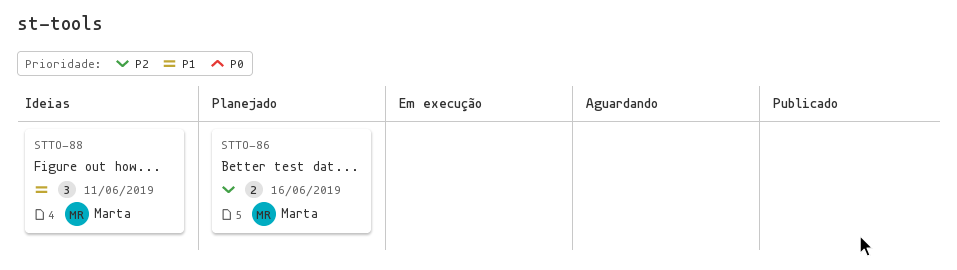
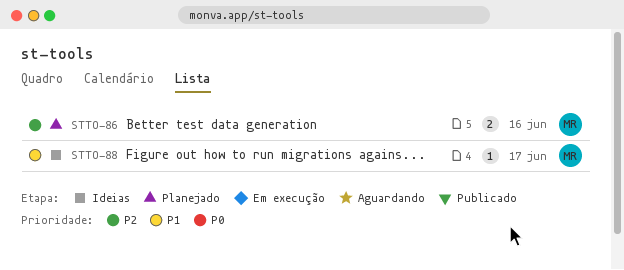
STTO-88, estimate: 3 -> 1
STTO-88, due: Jun 11 -> Jun 17

